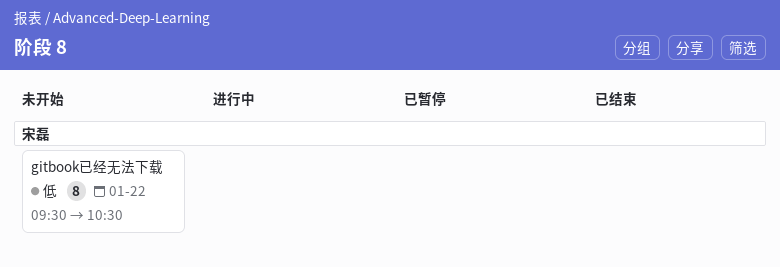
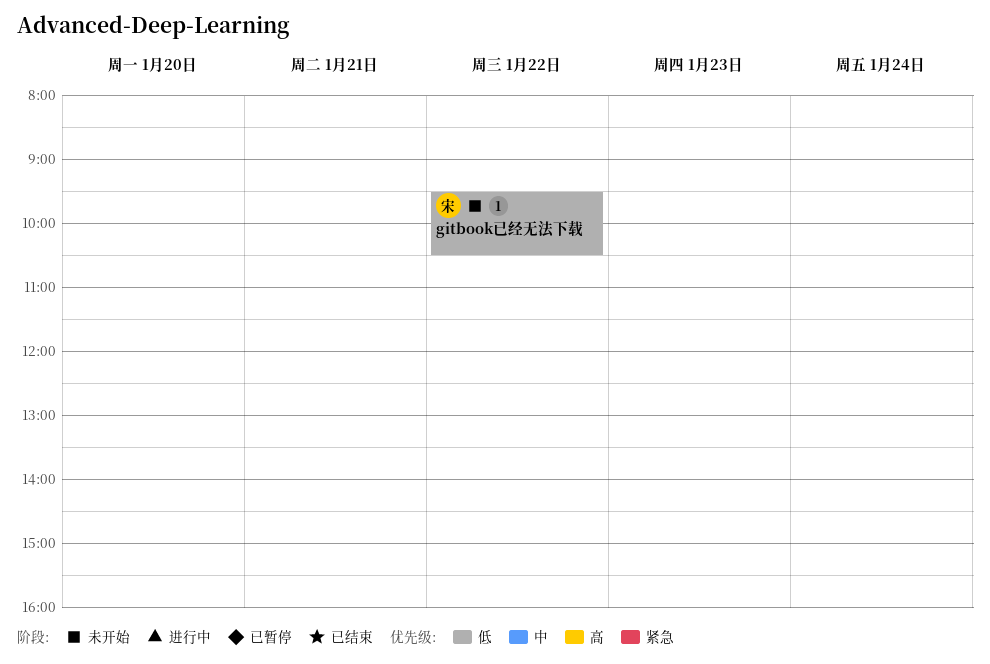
gitbook已经无法下载, estimate: 8 -> 1

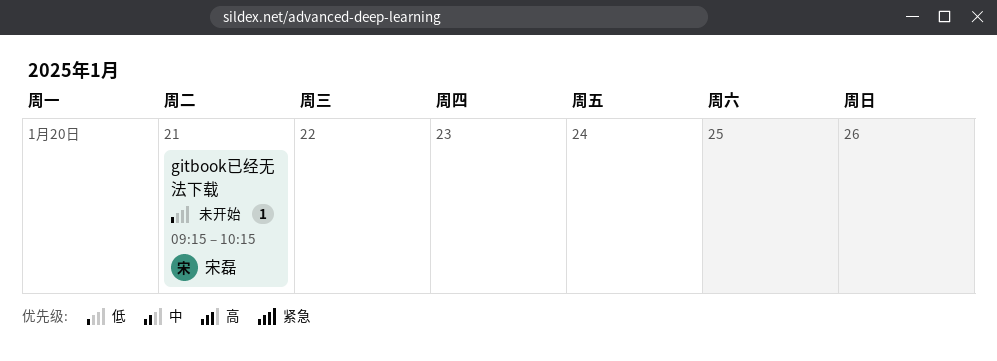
gitbook已经无法下载, day: Jan 22 -> Jan 21
gitbook已经无法下载, begins: 09:30 -> 09:15
gitbook已经无法下载, ends: 10:30 -> 10:15

